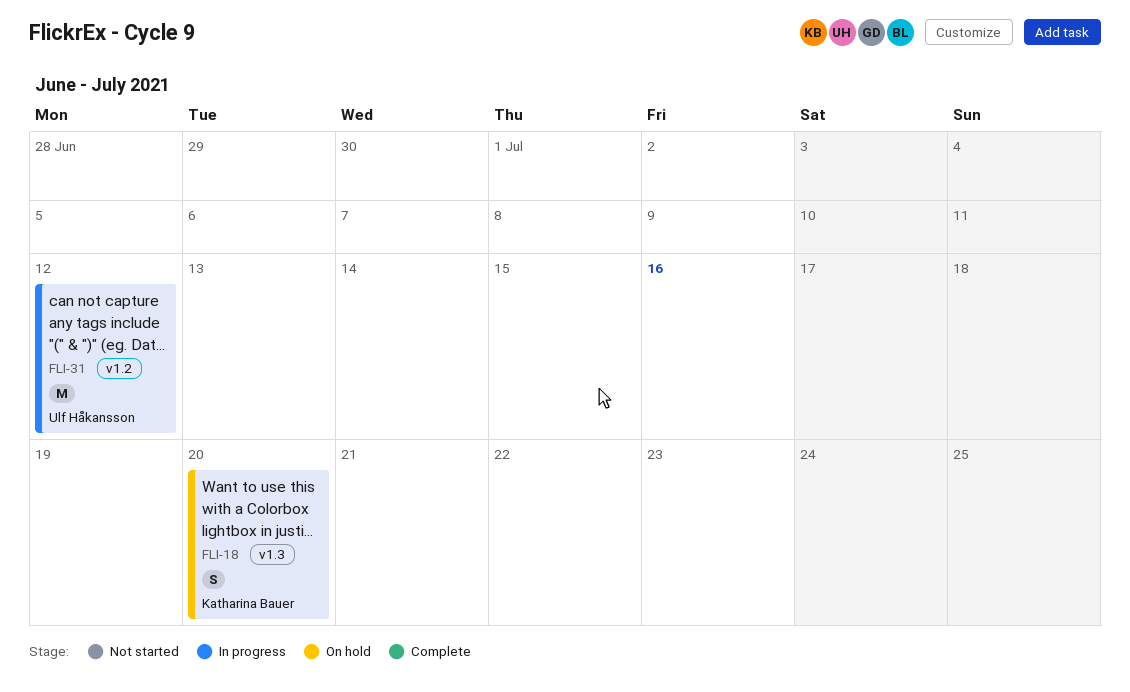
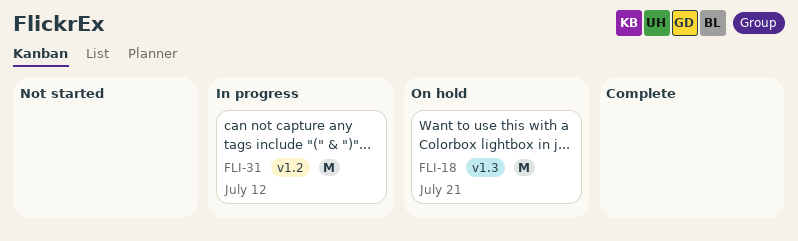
FLI-18, estimate: S -> M
FLI-18, due: Jul 20 -> Jul 21

